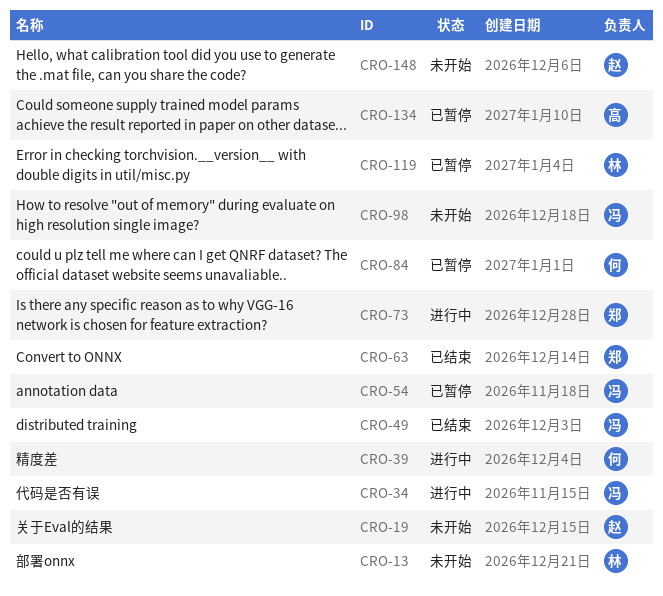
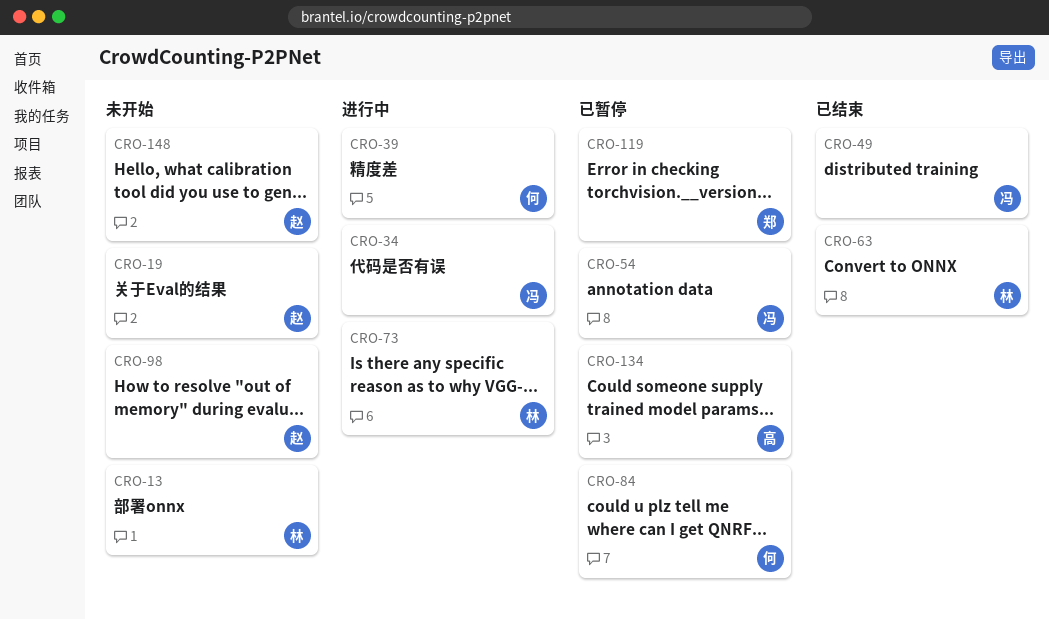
CRO-63, owner: 郑 -> 林
CRO-73, owner: 郑 -> 林
CRO-98, owner: 冯 -> 赵
CRO-119, owner: 林 -> 郑

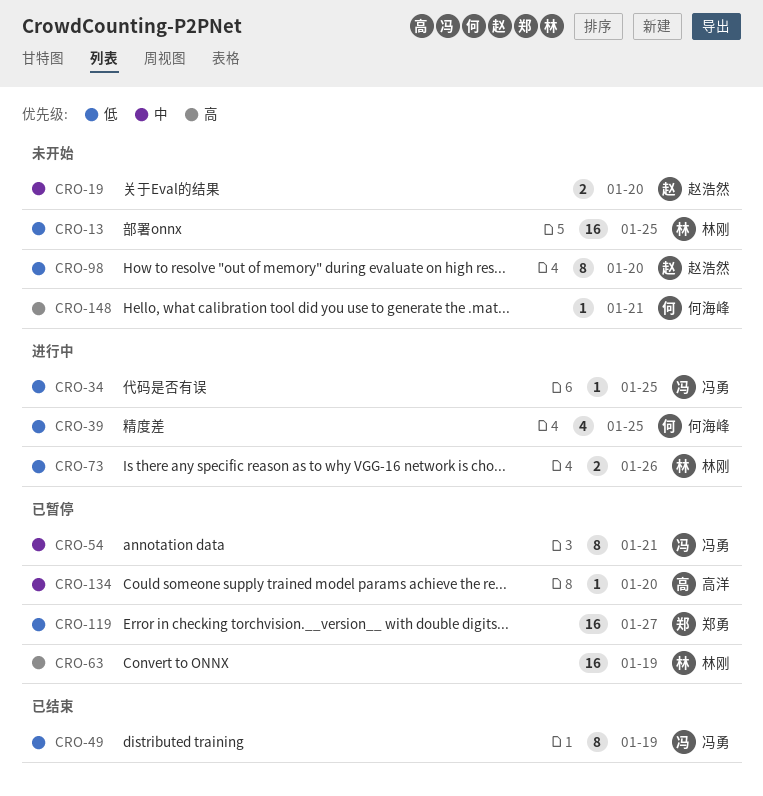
CRO-63, status: 已结束 -> 已暂停
CRO-84: present -> none
CRO-148, owner: 赵浩然 -> 何海峰

